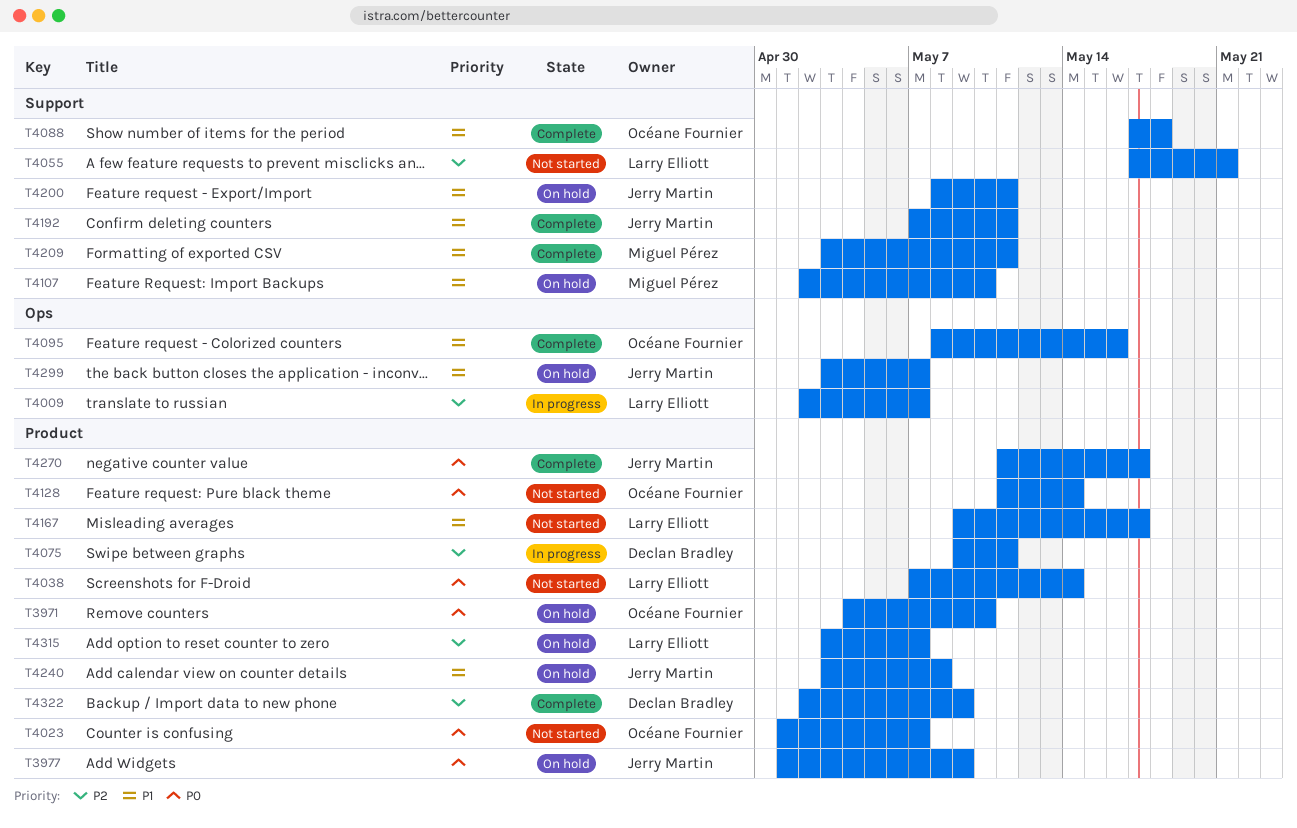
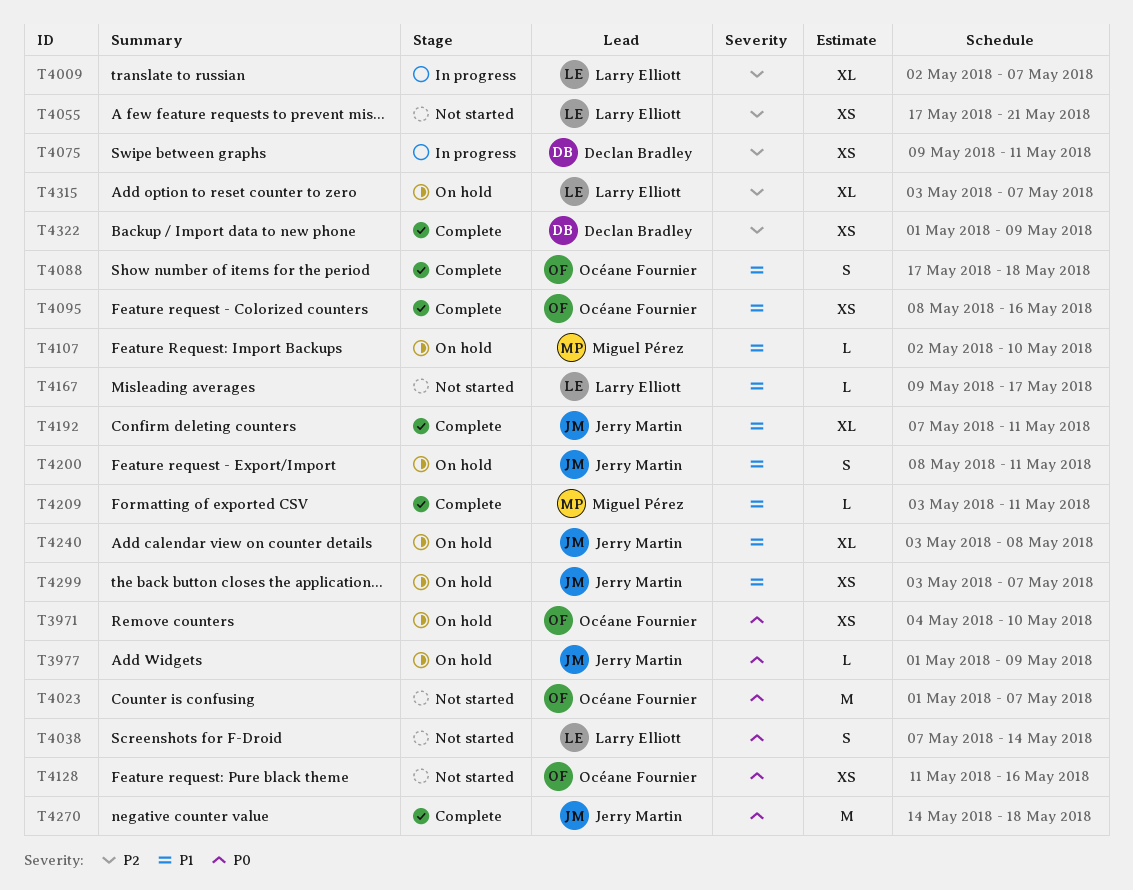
T4128, due: May 14 -> May 16
T4270, start: May 11 -> May 14
T4270, due: May 17 -> May 18
T4322, start: May 2 -> May 1

